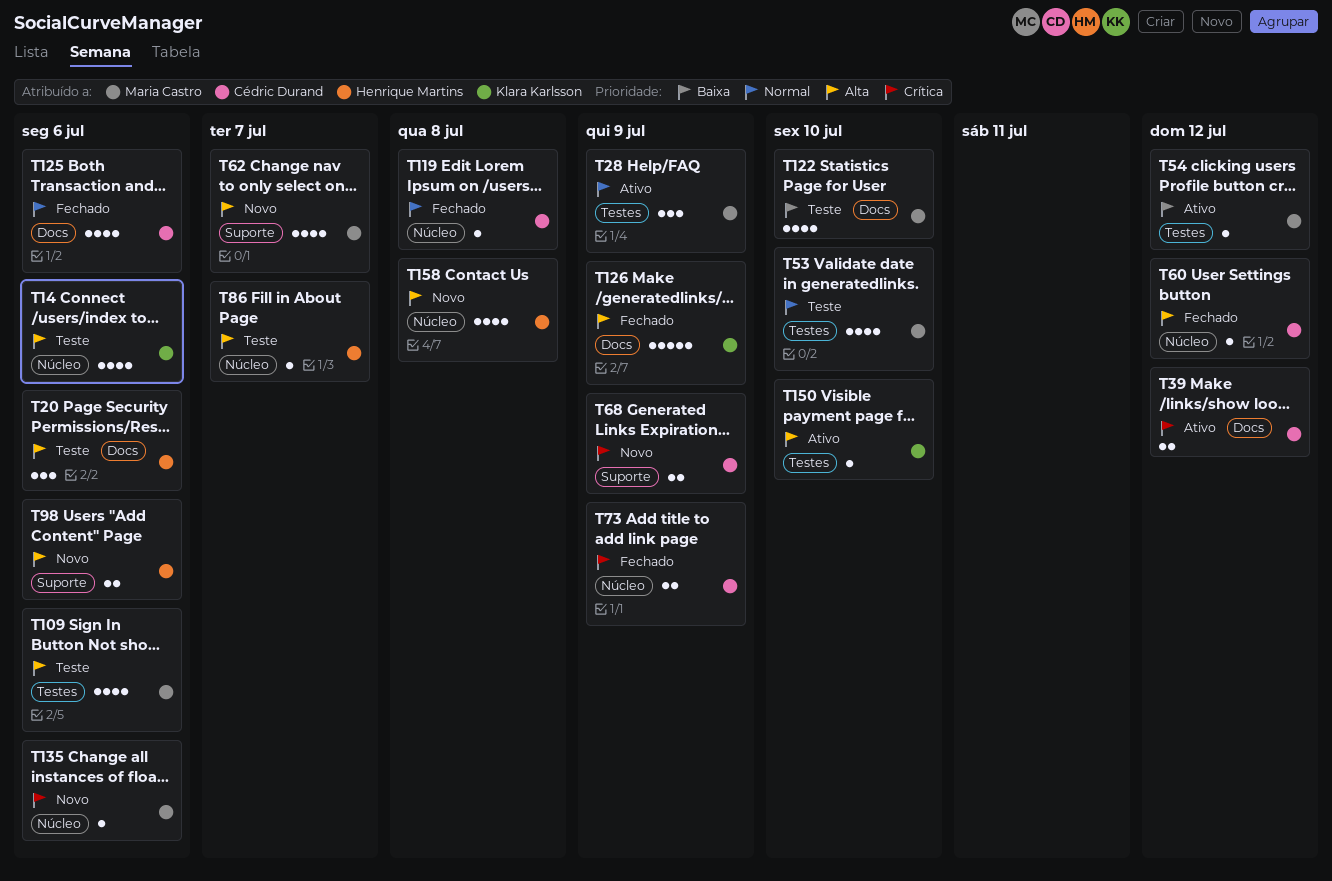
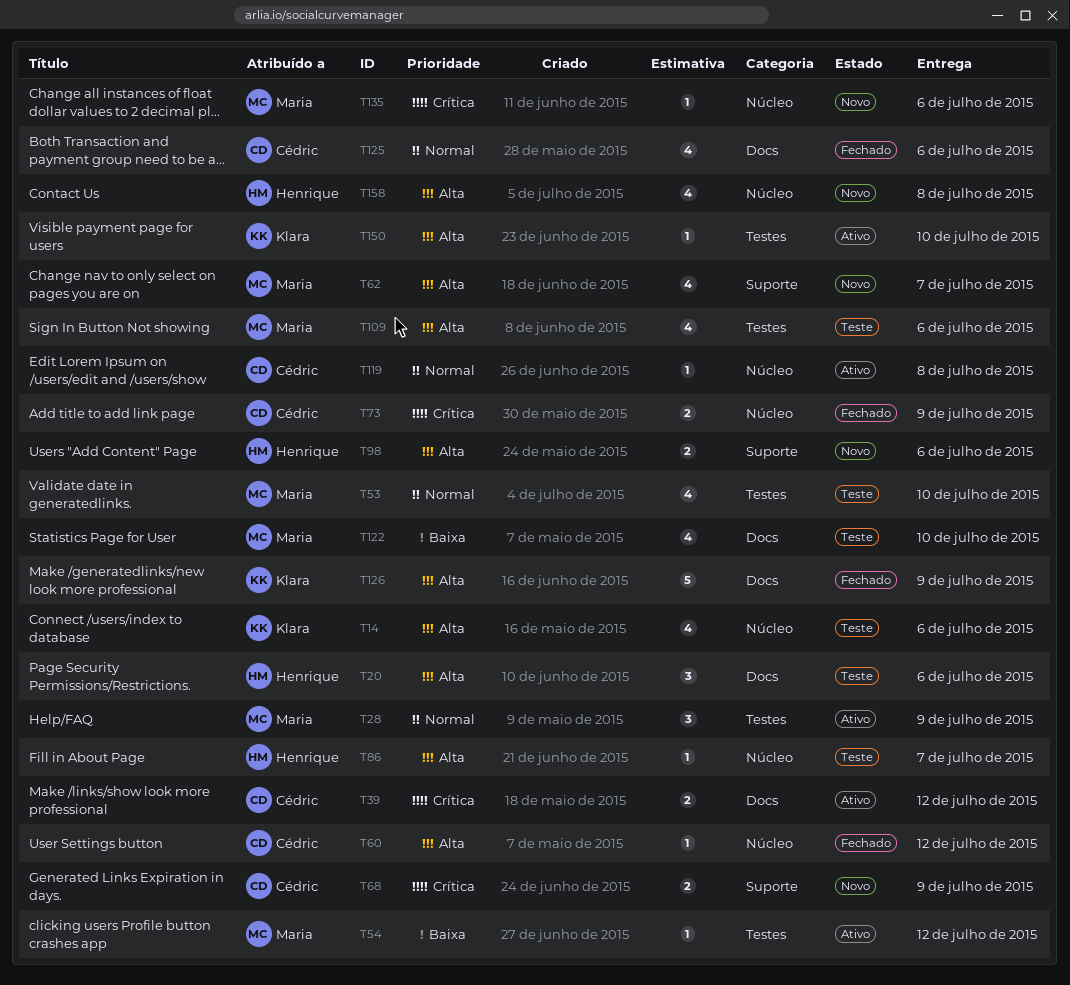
T119, status: Fechado -> Ativo

